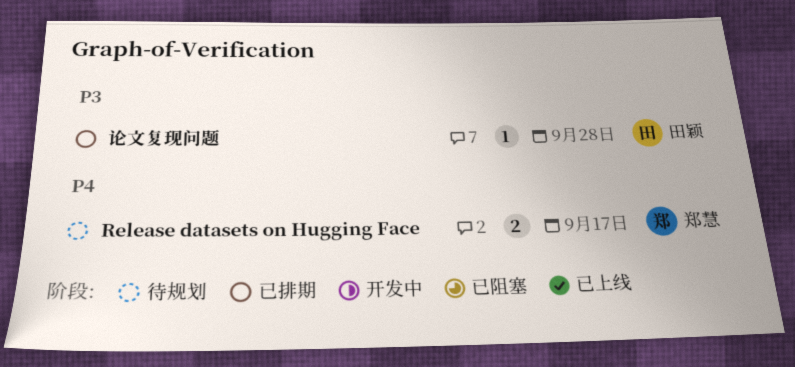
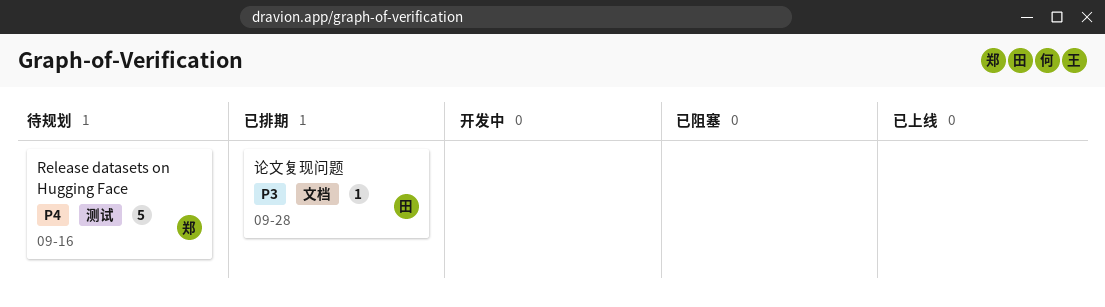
Release datasets on Hugging Face, estimate: 2 -> 5
Release datasets on Hugging Face, due: Sep 17 -> Sep 16

